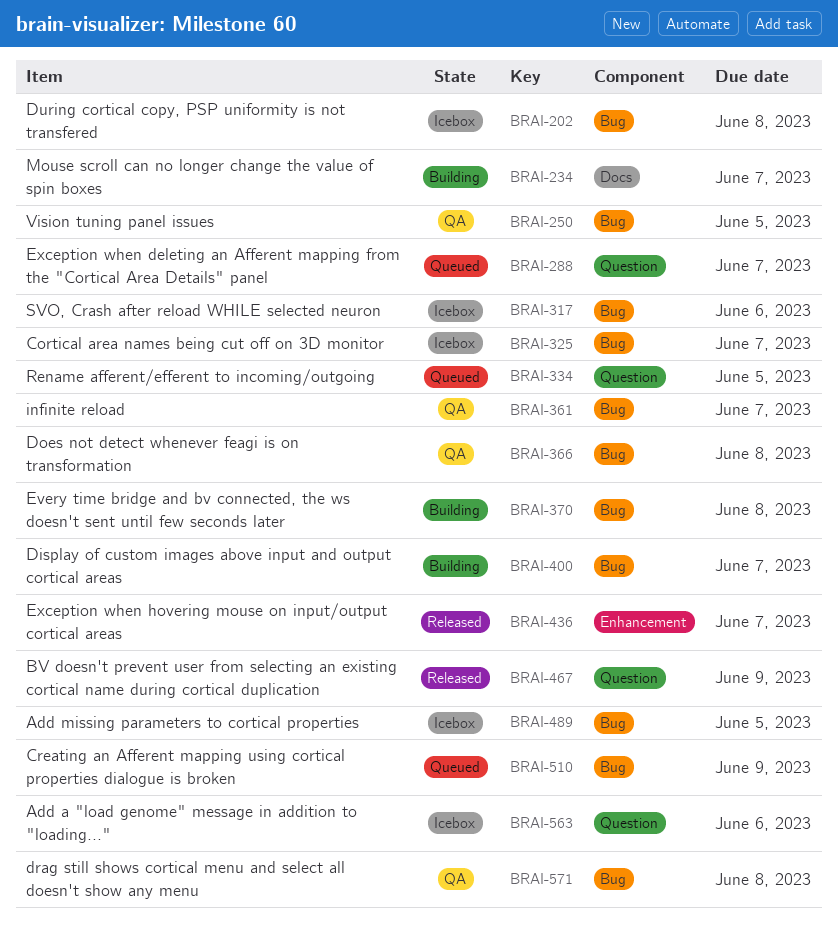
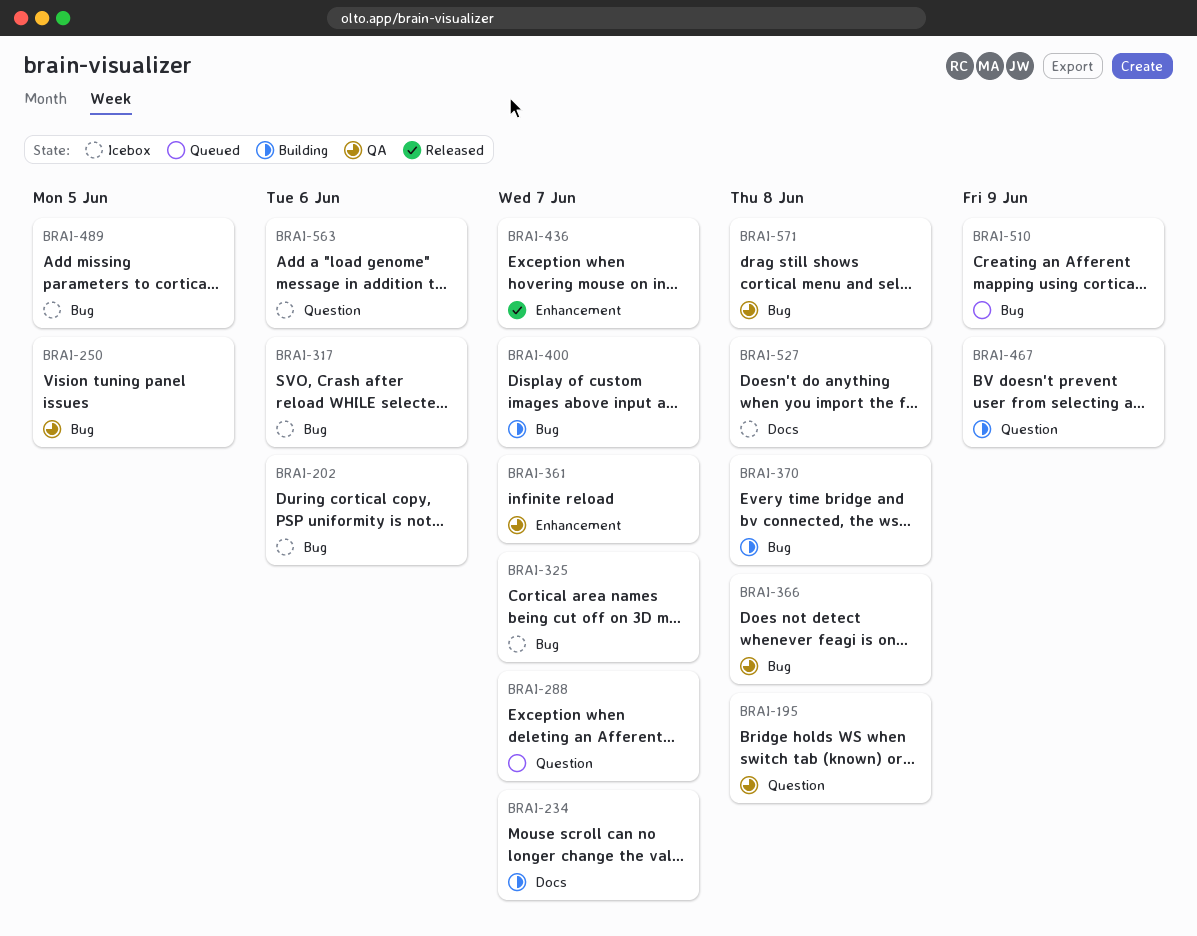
BRAI-195: none -> present
BRAI-202, due: Jun 8 -> Jun 6
BRAI-334: present -> none
BRAI-361, label: Bug -> Enhancement
BRAI-467, status: Released -> Building
BRAI-527: none -> present

